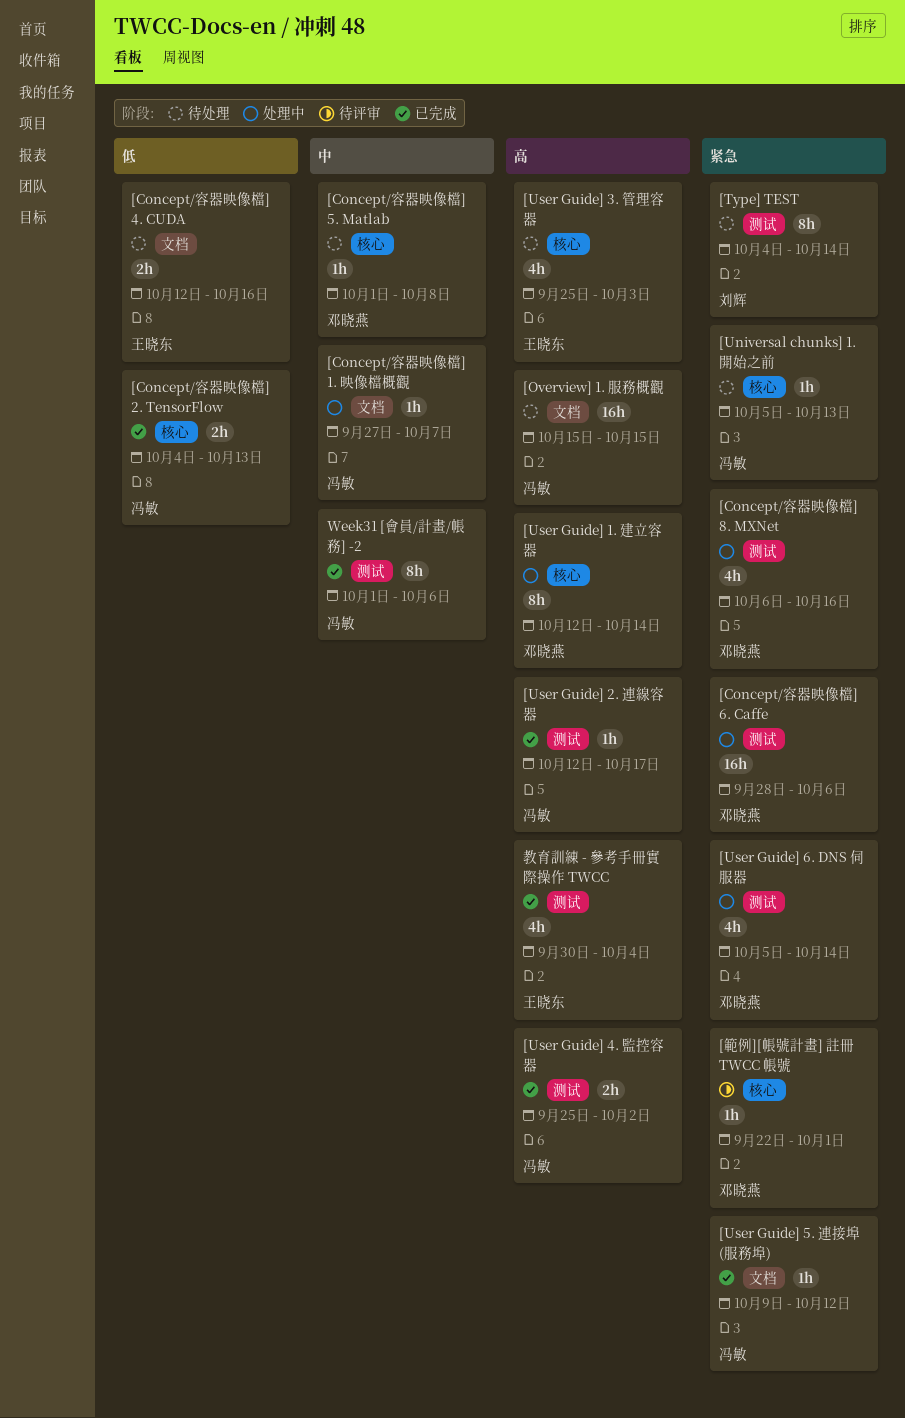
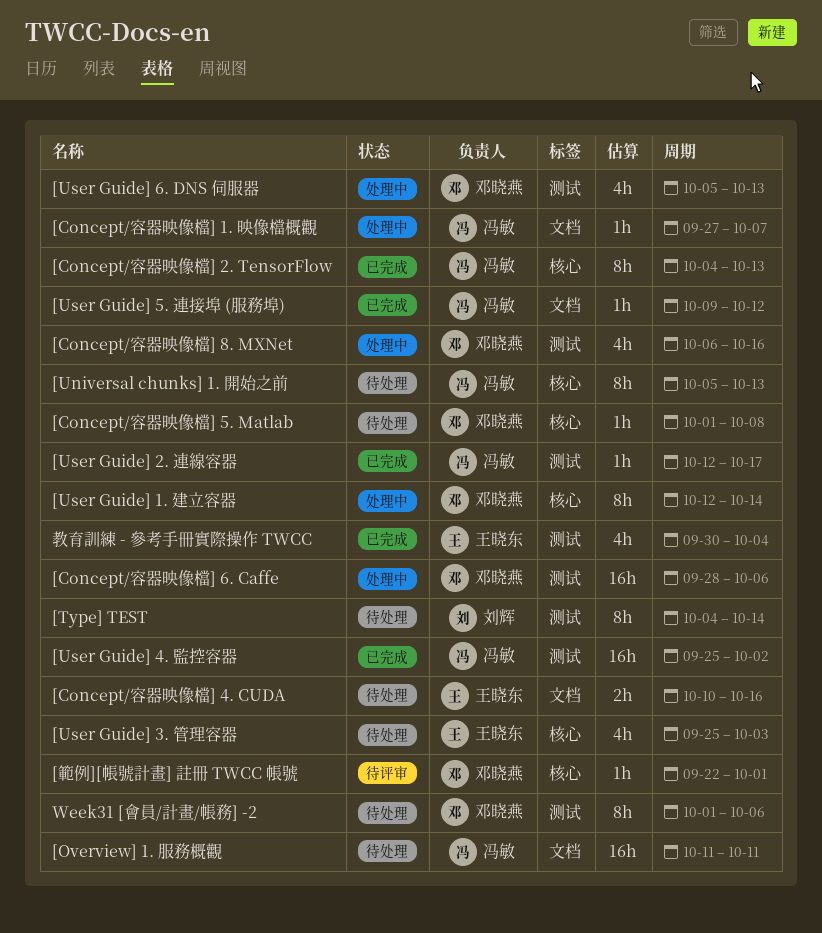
[Concept/容器映像檔] 2. TensorFlow, estimate: 2h -> 8h
[Concept/容器映像檔] 4. CUDA, start: Oct 12 -> Oct 10
[Overview] 1. 服務概觀, start: Oct 15 -> Oct 11
[Overview] 1. 服務概觀, due: Oct 15 -> Oct 11
[Universal chunks] 1. 開始之前, estimate: 1h -> 8h
[User Guide] 4. 監控容器, estimate: 2h -> 16h
[User Guide] 6. DNS 伺服器, due: Oct 14 -> Oct 13
Week31 [會員/計畫/帳務] -2, status: 已完成 -> 待处理
Week31 [會員/計畫/帳務] -2, owner: 冯敏 -> 邓晓燕

